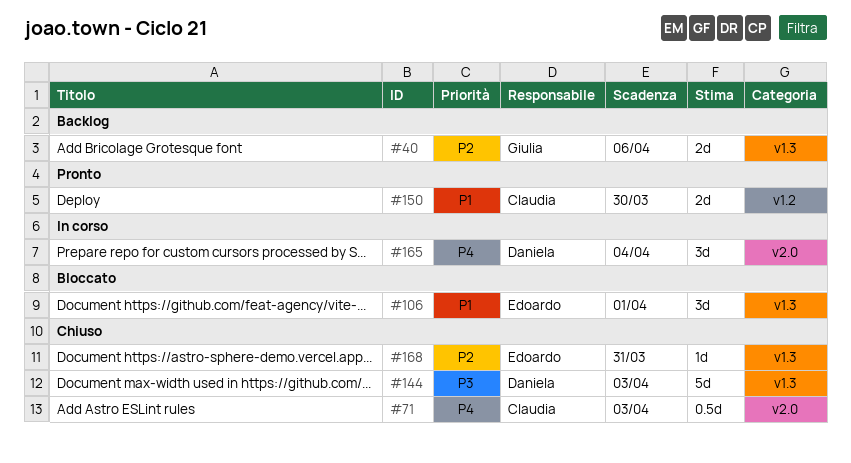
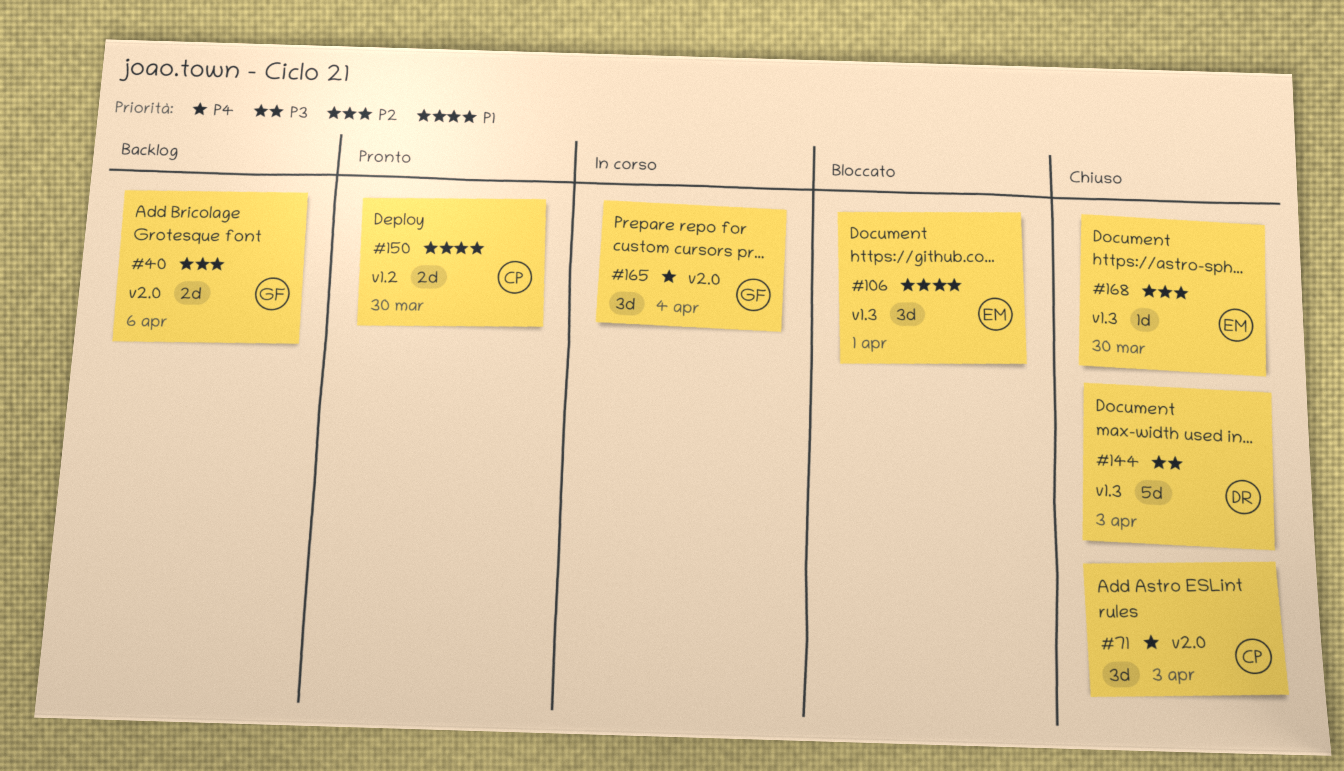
#40, label: v1.3 -> v2.0
#71, estimate: 0.5d -> 3d
#165, owner: Daniela -> Giulia
#168, due: Mar 31 -> Mar 30

